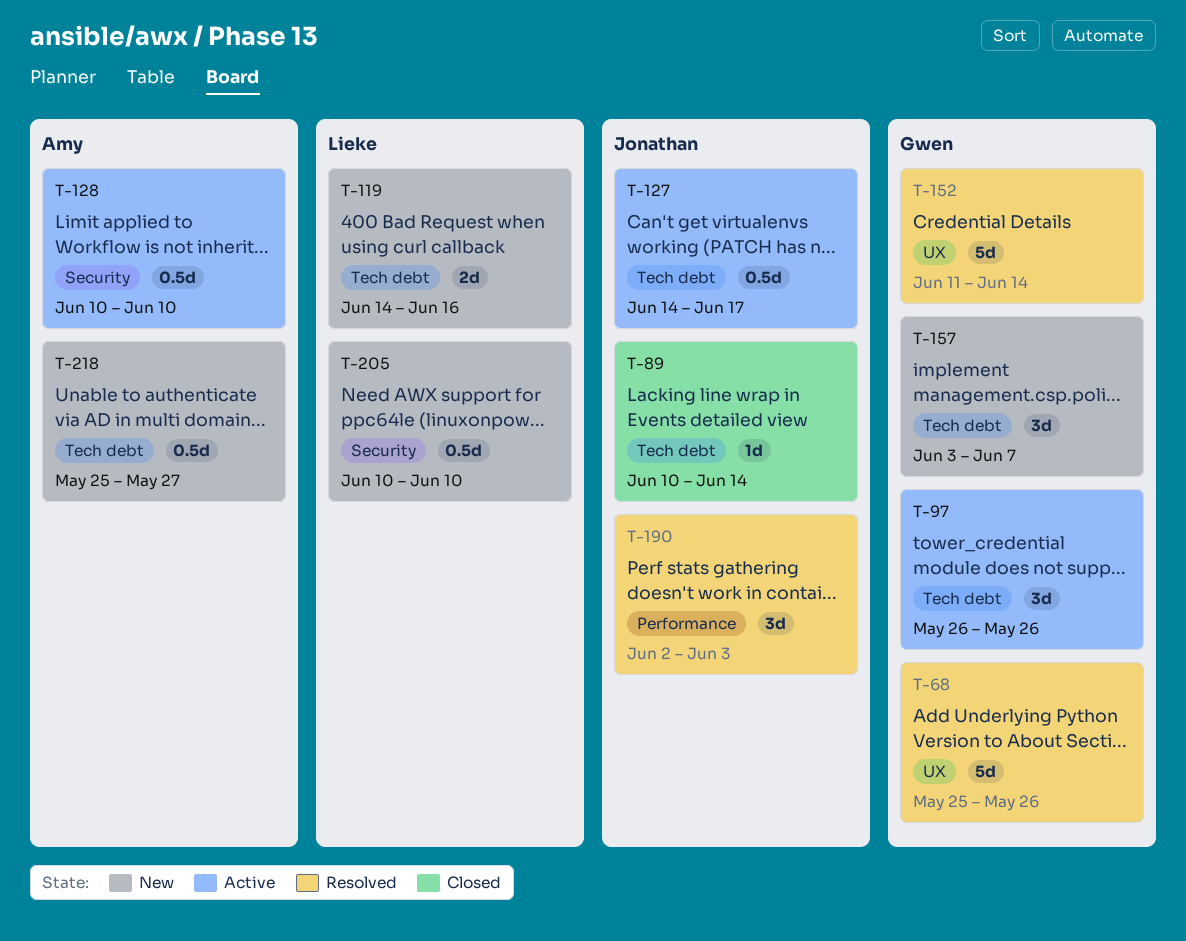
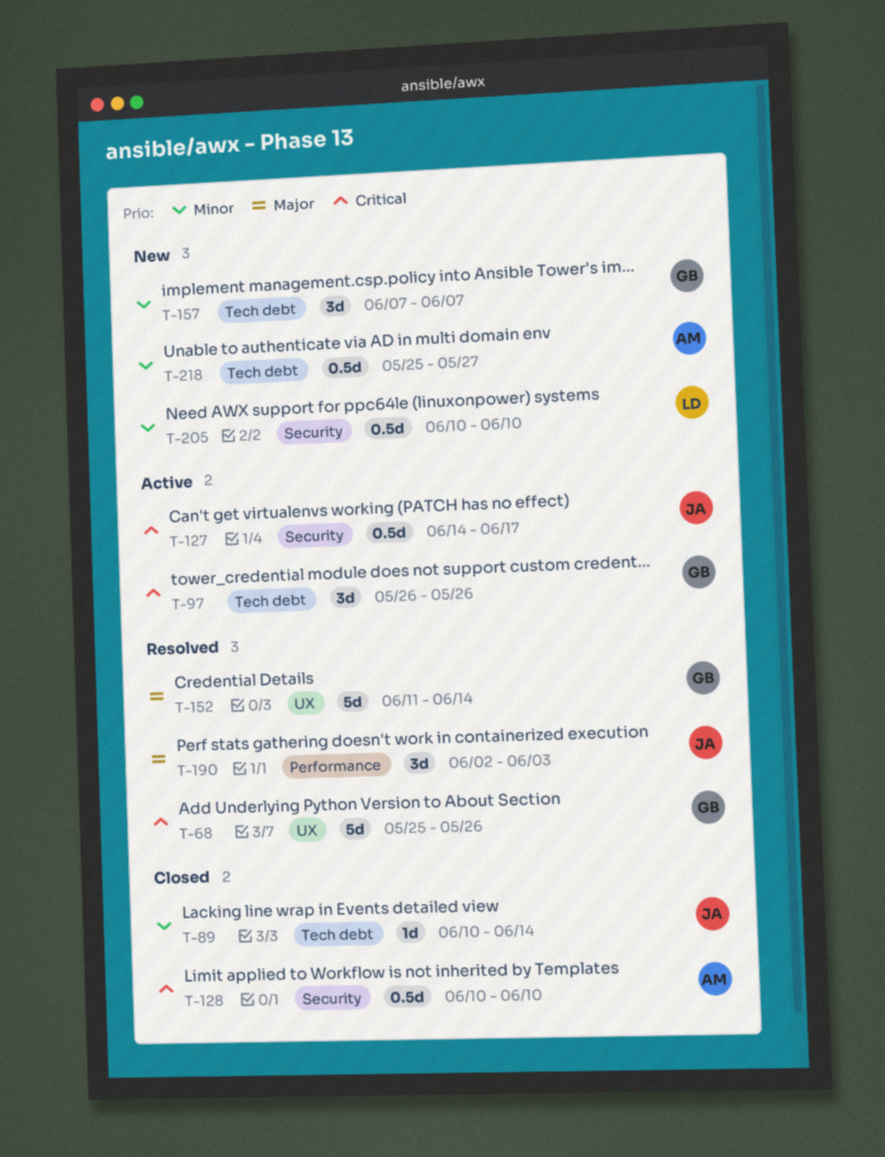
T-119: present -> none
T-127, label: Tech debt -> Security
T-128, status: Active -> Closed
T-157, start: Jun 3 -> Jun 7

